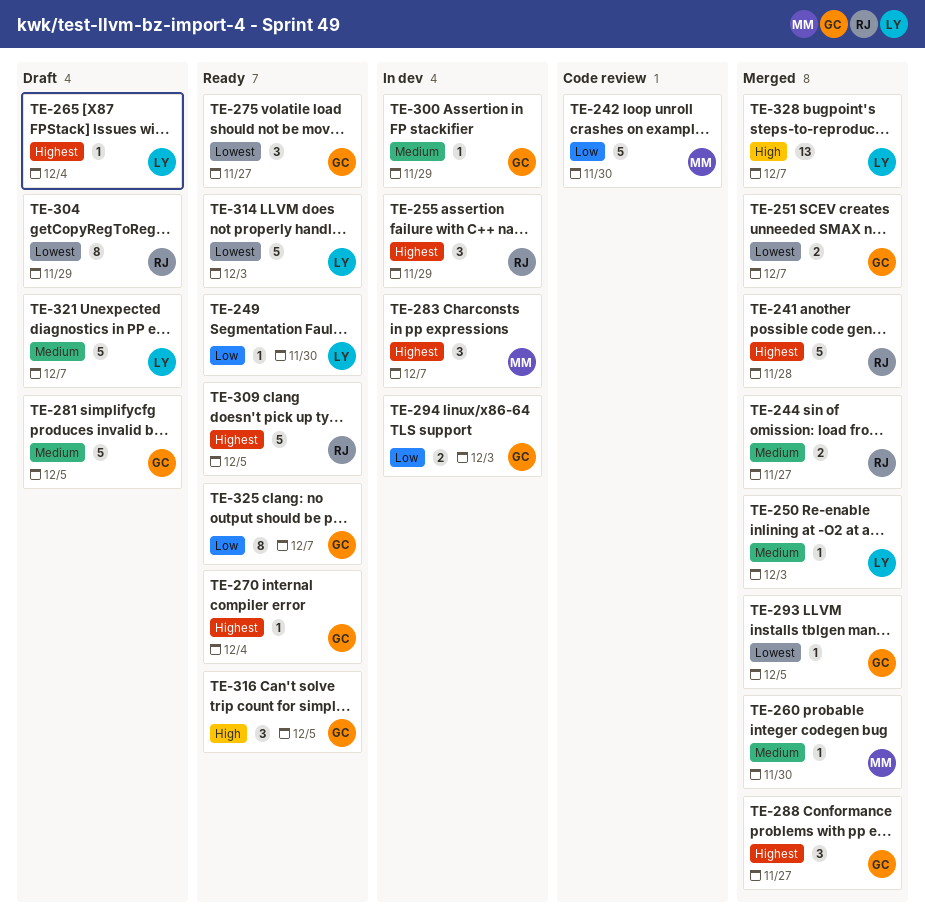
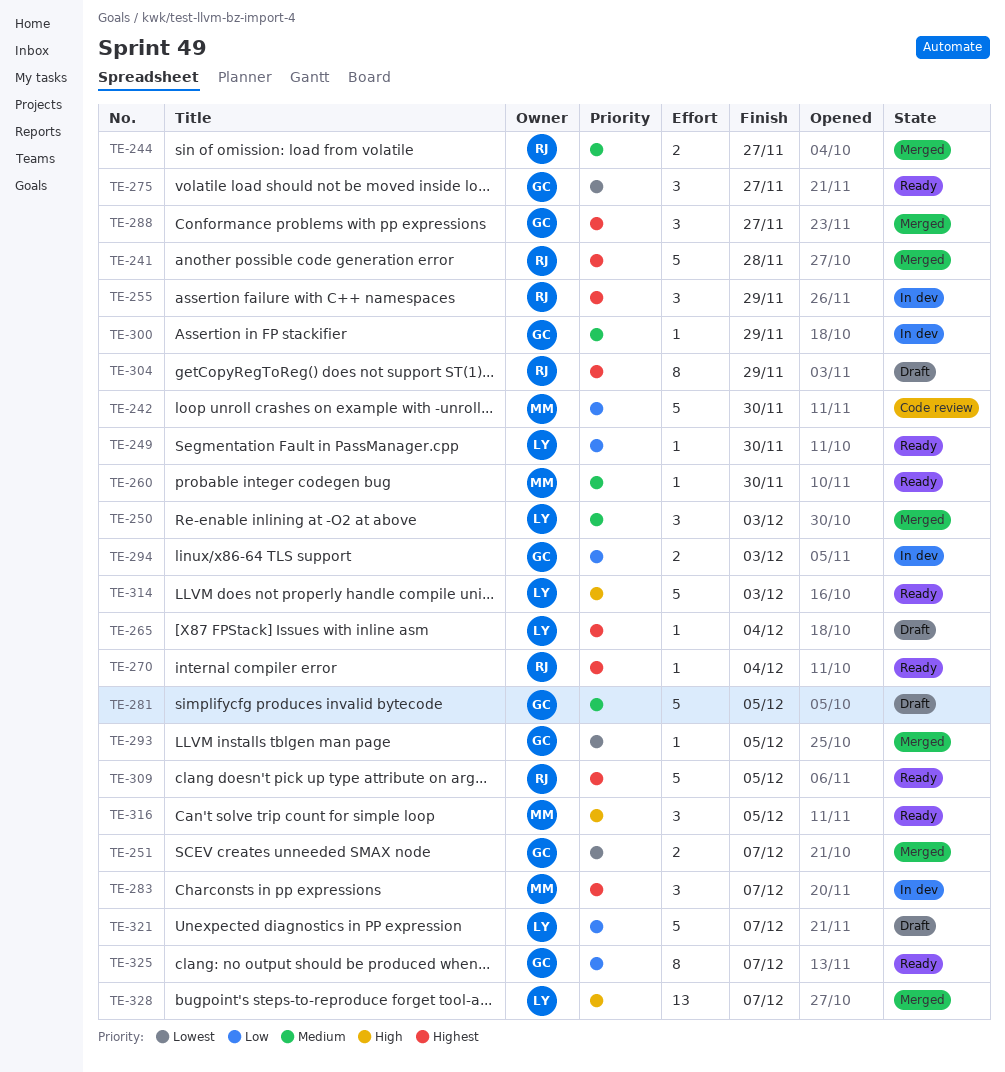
TE-250, estimate: 1 -> 3
TE-260, status: Merged -> Ready
TE-270, owner: GC -> RJ
TE-304, priority: Lowest -> Highest
TE-314, priority: Lowest -> High
TE-316, owner: GC -> MM
TE-321, priority: Medium -> Low

